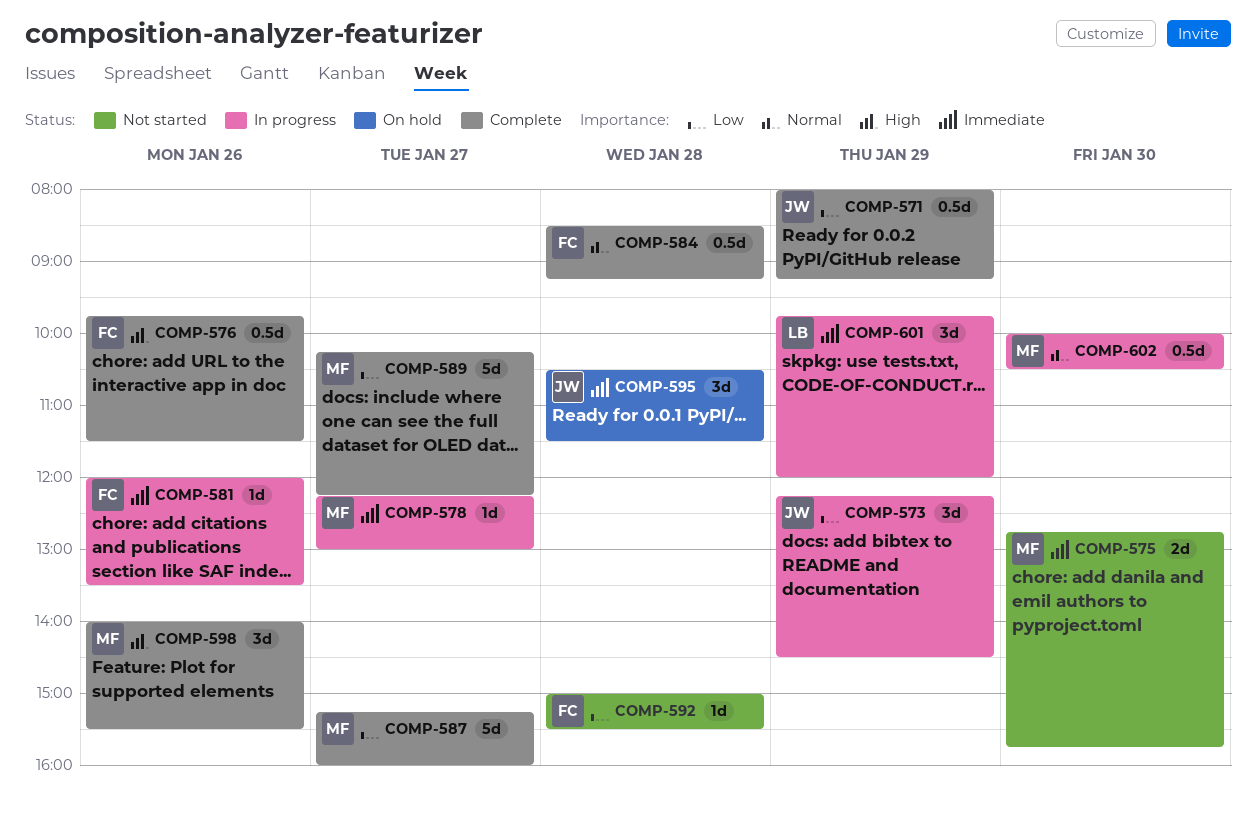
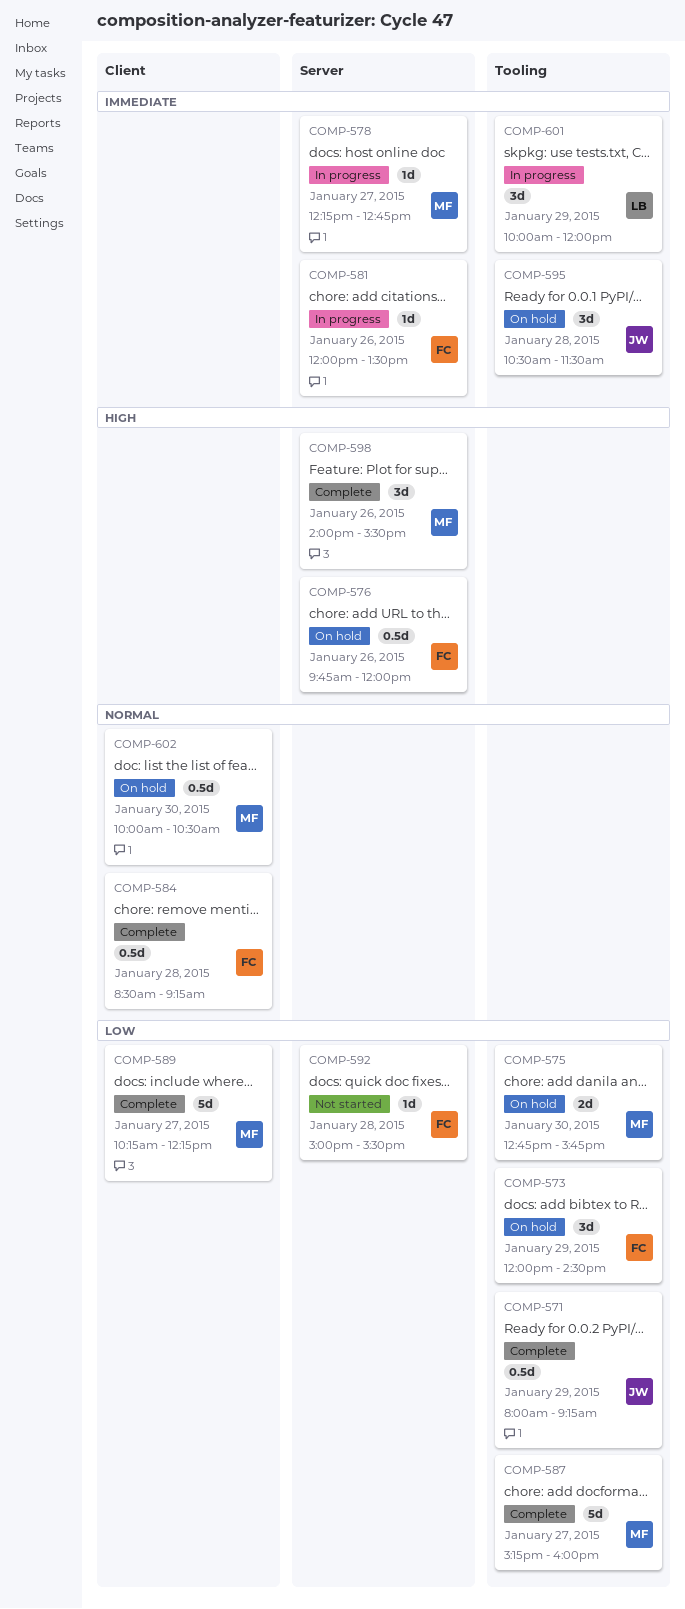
COMP-573, status: In progress -> On hold
COMP-573, owner: JW -> FC
COMP-573, begins: 12:15 -> 12:00
COMP-575, status: Not started -> On hold
COMP-575, priority: Immediate -> Low
COMP-576, status: Complete -> On hold
COMP-576, ends: 11:30 -> 12:00
COMP-578, ends: 13:00 -> 12:45
COMP-601, begins: 09:45 -> 10:00
COMP-602, status: In progress -> On hold

